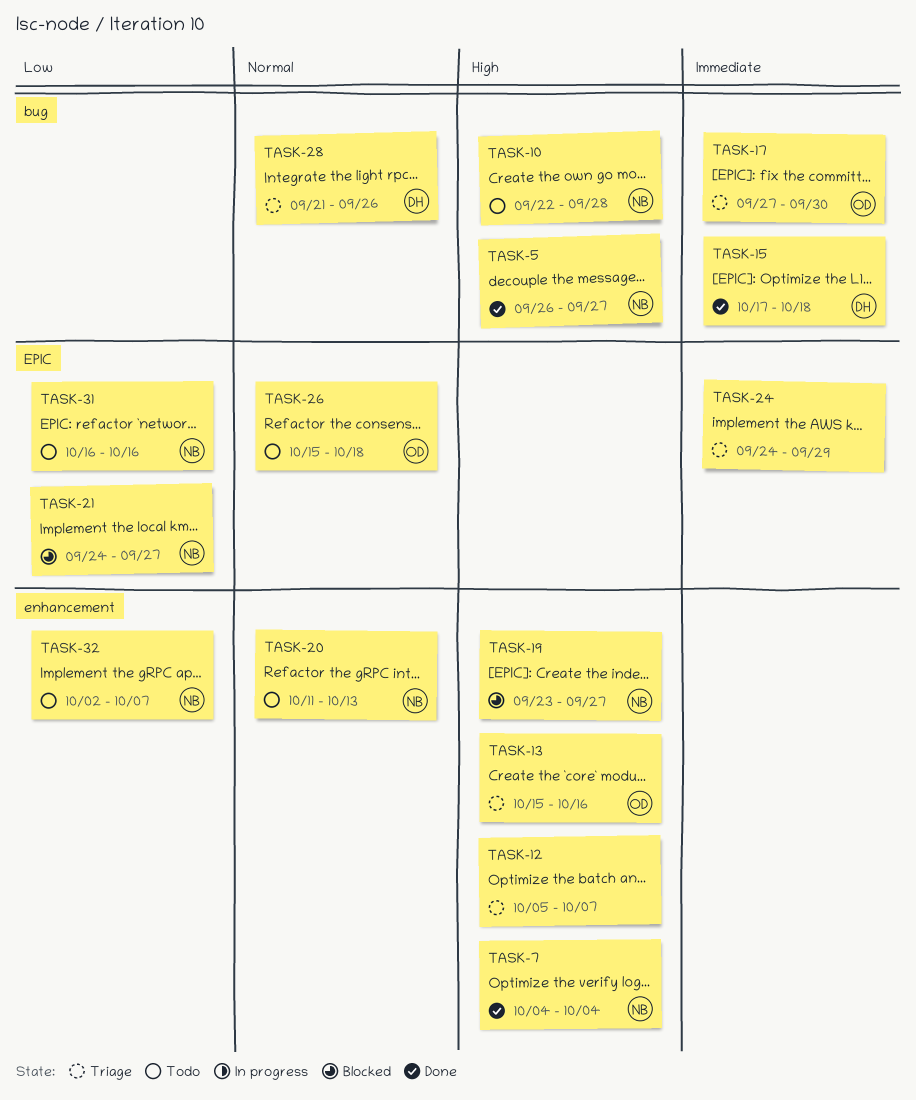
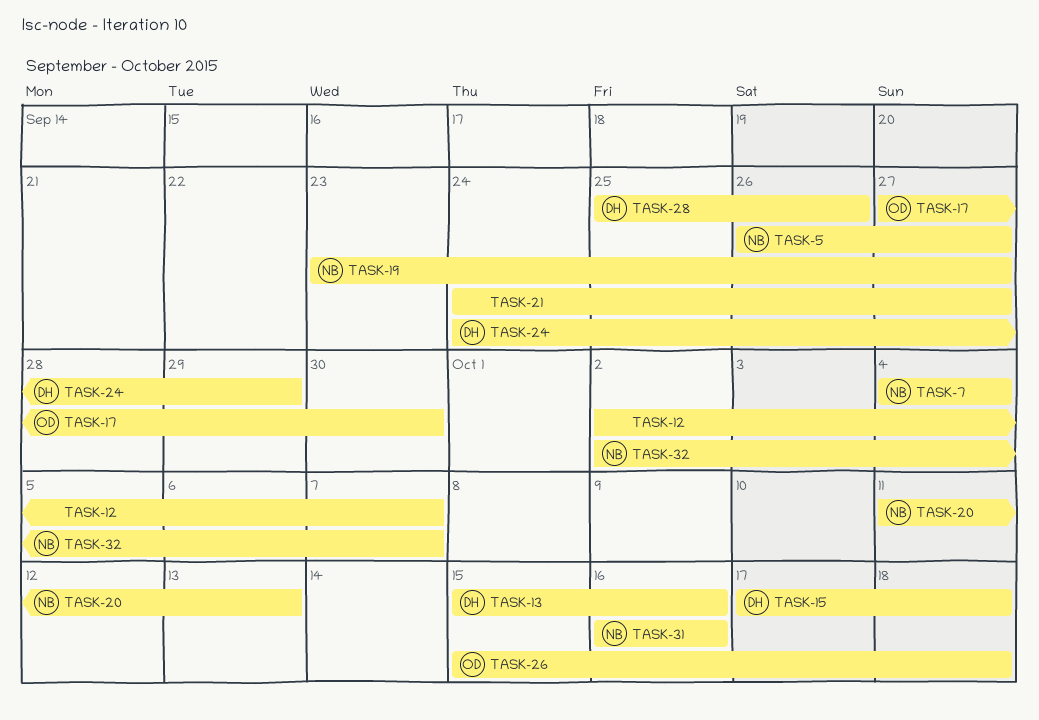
TASK-10: present -> none
TASK-12, start: Oct 5 -> Oct 2
TASK-13, owner: OD -> DH
TASK-21, owner: NB -> none
TASK-24, owner: none -> DH
TASK-28, start: Sep 21 -> Sep 25

